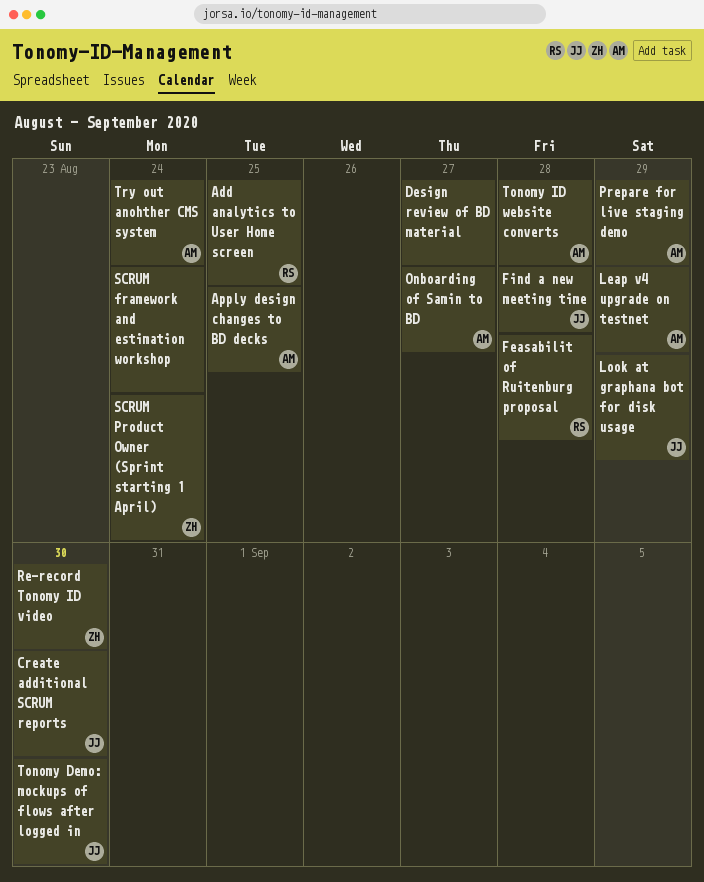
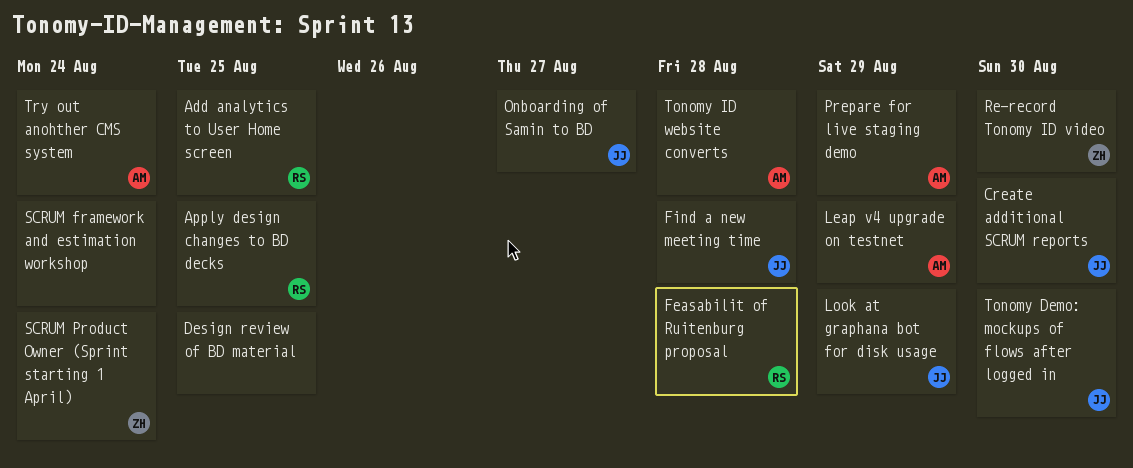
Apply design changes to BD decks, owner: AM -> RS
Design review of BD material, due: Aug 27 -> Aug 25
Onboarding of Samin to BD, owner: AM -> JJ

